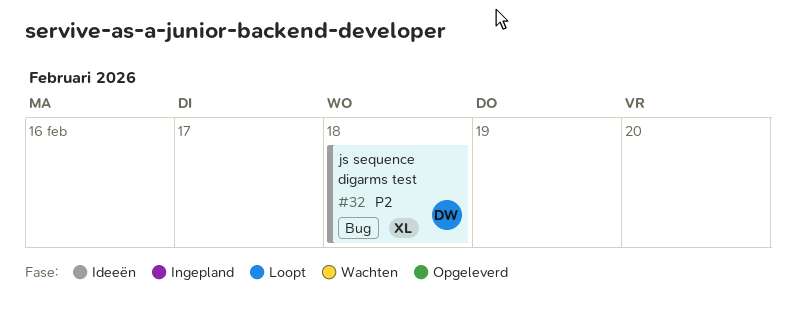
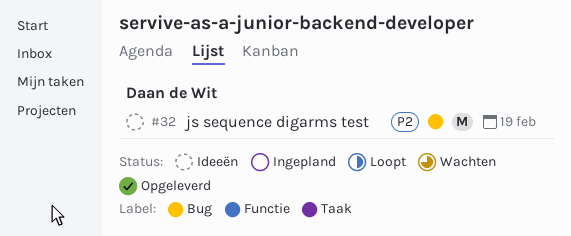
#32, estimate: XL -> M
#32, due: Feb 18 -> Feb 19

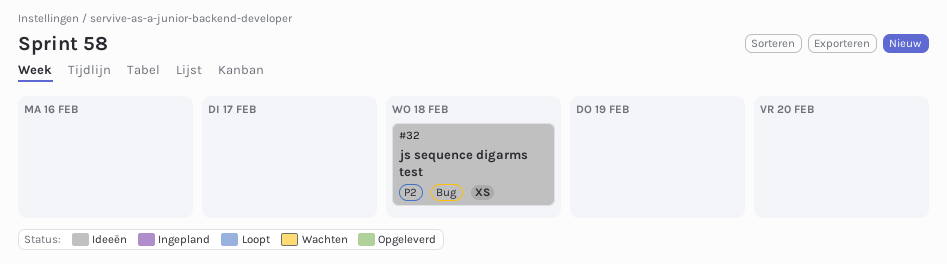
#32, estimate: M -> XS
#32, due: Feb 19 -> Feb 18

